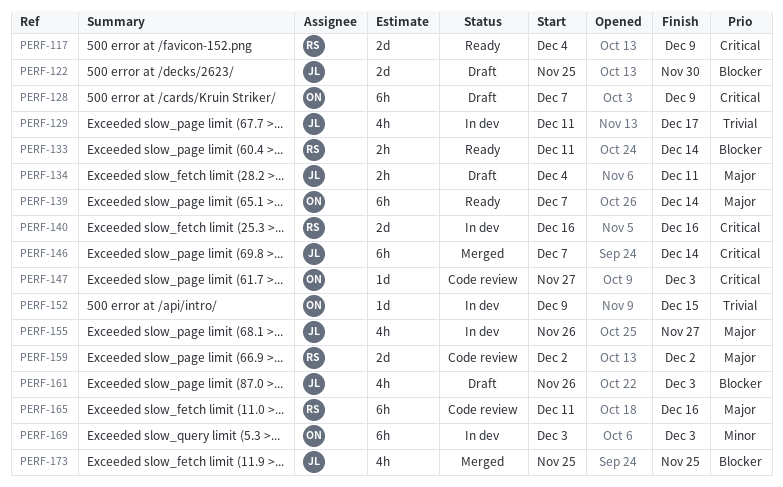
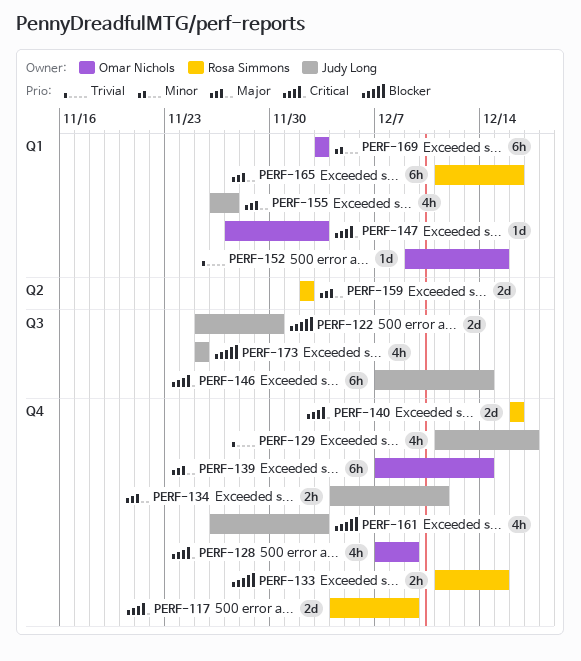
PERF-128, estimate: 6h -> 4h
PERF-133, due: Dec 14 -> Dec 15

